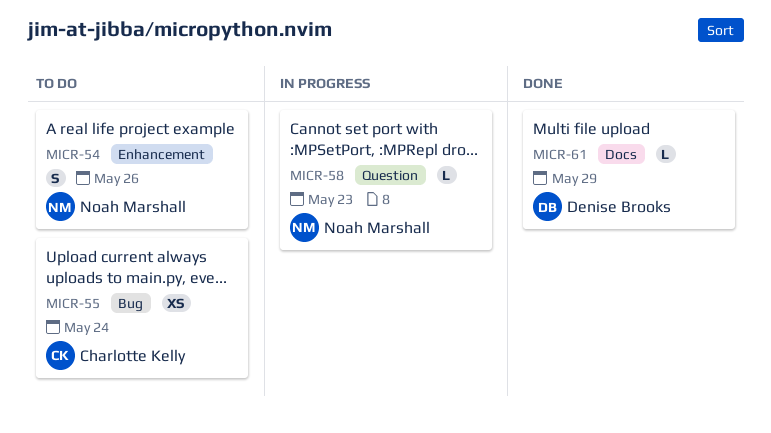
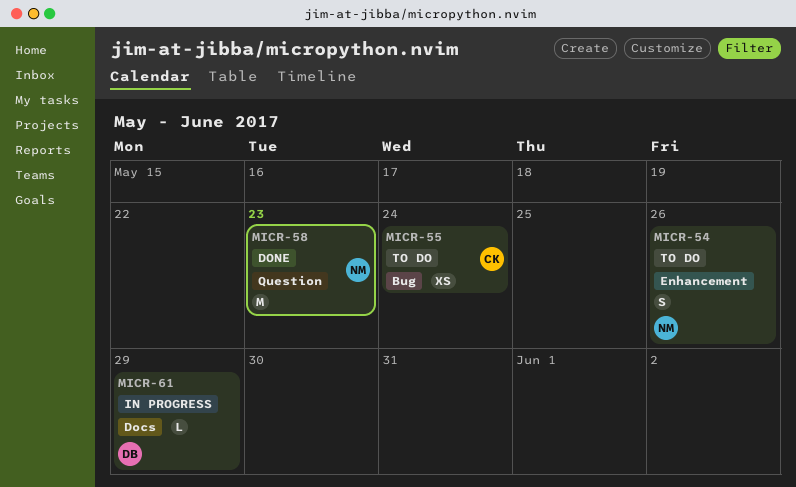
MICR-58, status: In progress -> Done
MICR-58, estimate: L -> M
MICR-61, status: Done -> In progress

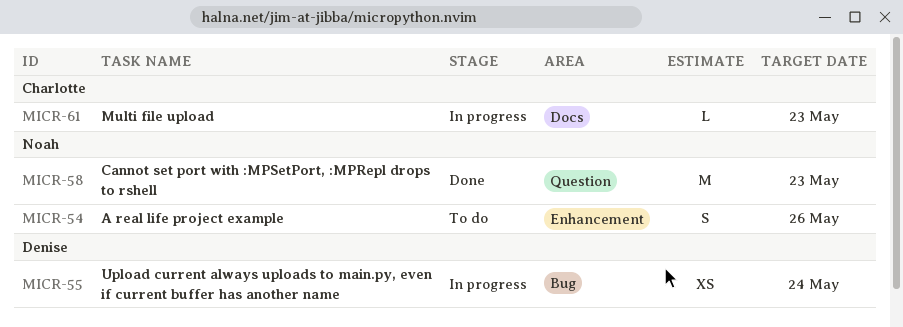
MICR-55, status: To do -> In progress
MICR-55, owner: Charlotte -> Denise
MICR-61, owner: Denise -> Charlotte
MICR-61, due: May 29 -> May 23

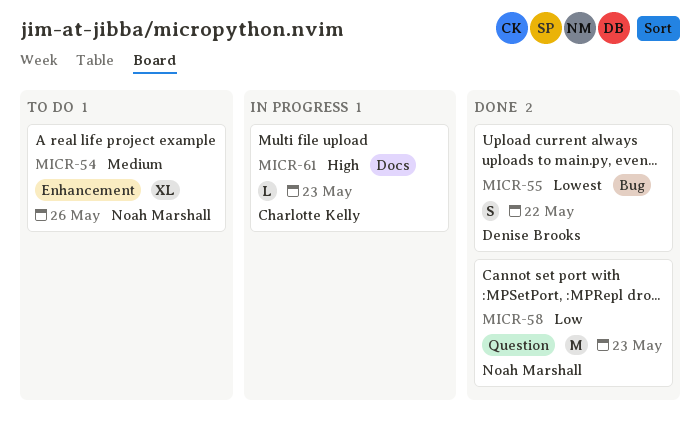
MICR-54, estimate: S -> XL
MICR-55, status: In progress -> Done
MICR-55, estimate: XS -> S
MICR-55, due: May 24 -> May 22

